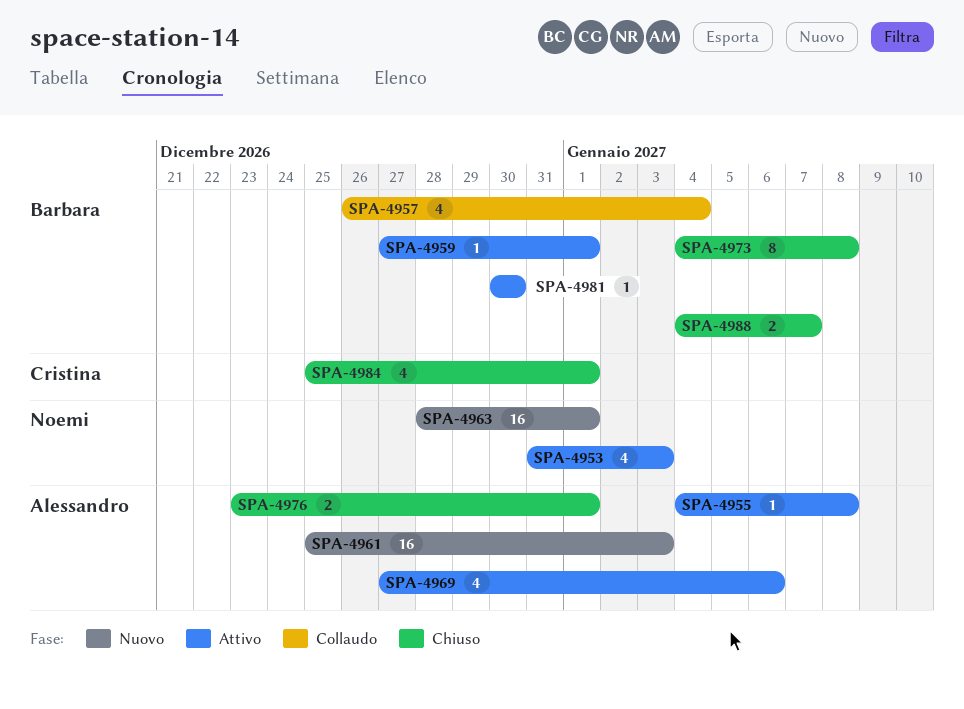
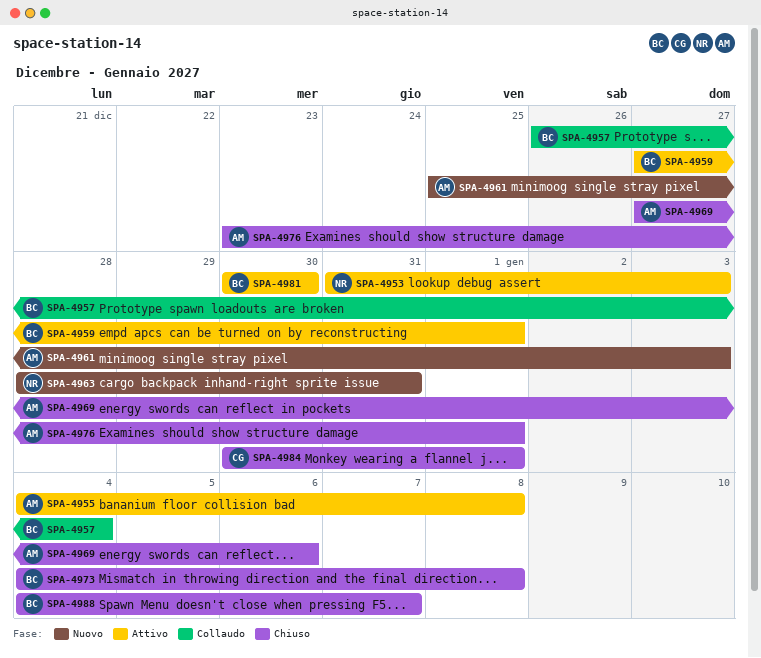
SPA-4963, due: Jan 1 -> Dec 31
SPA-4969, status: Attivo -> Chiuso
SPA-4984, start: Dec 25 -> Dec 30

